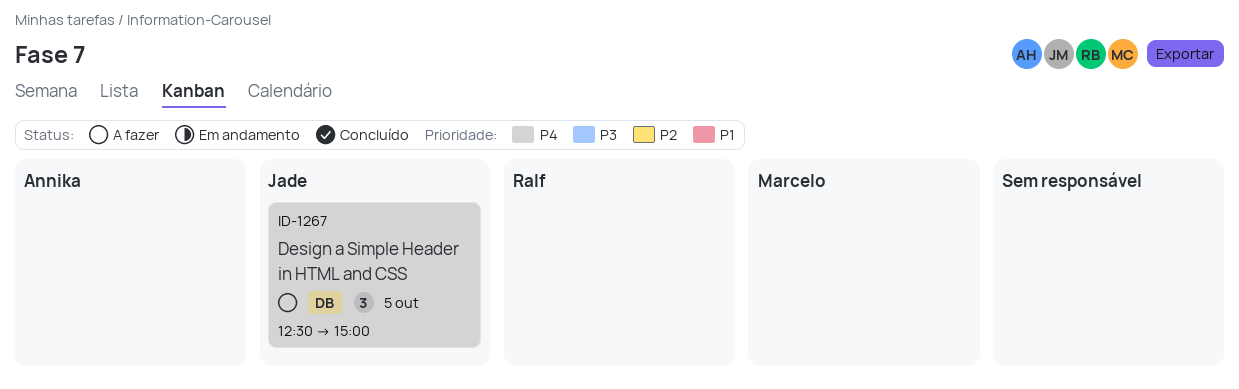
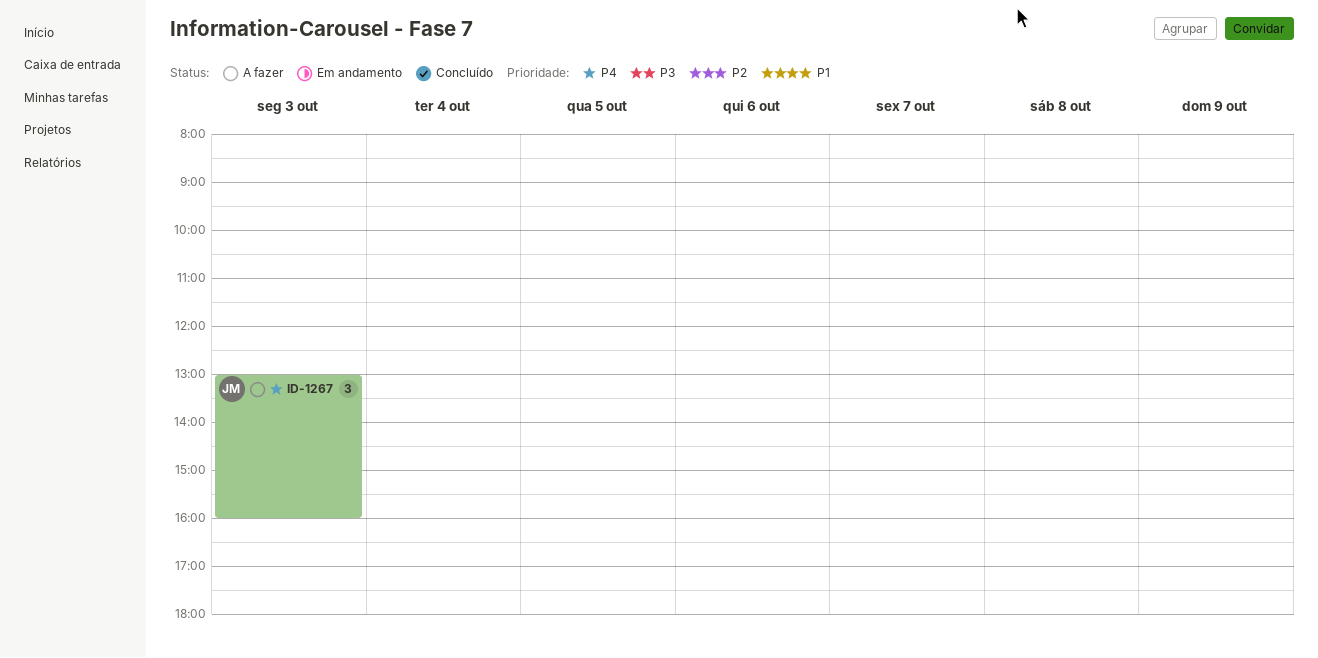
ID-1267, day: Oct 5 -> Oct 3
ID-1267, begins: 12:30 -> 13:00
ID-1267, ends: 15:00 -> 16:00

